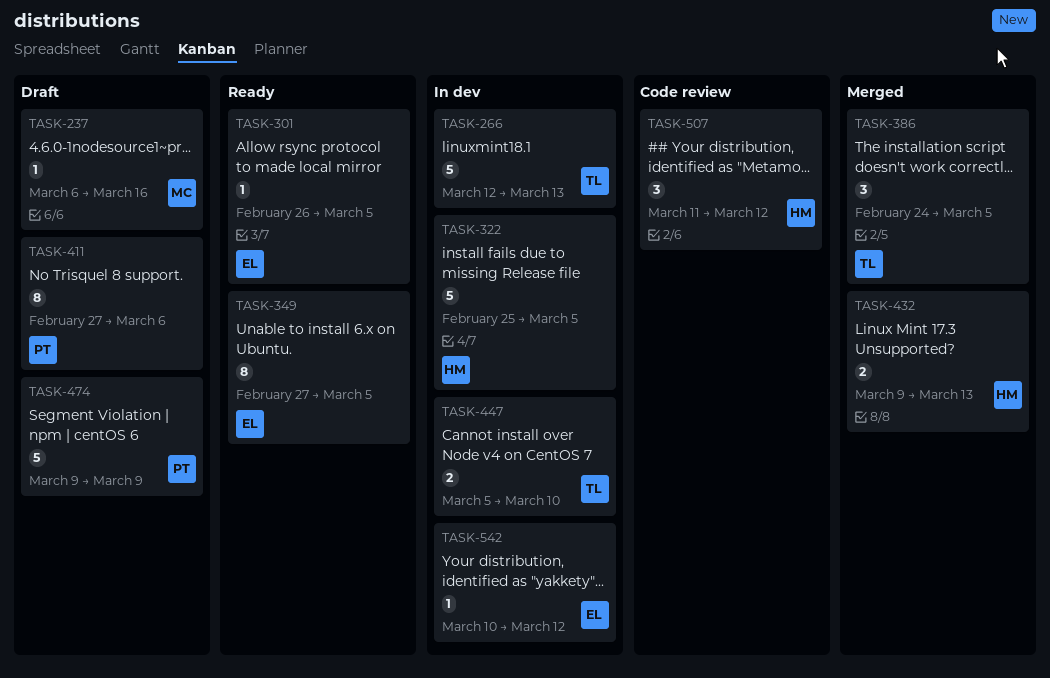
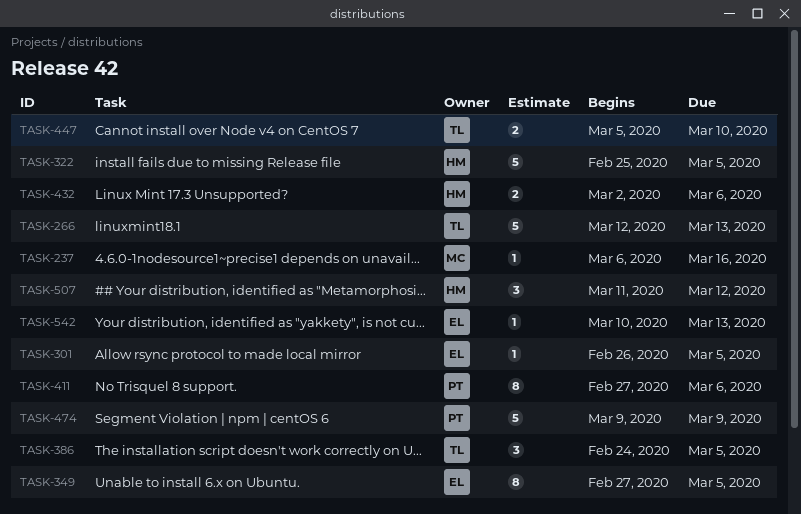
TASK-432, start: Mar 9 -> Mar 2
TASK-432, due: Mar 13 -> Mar 6
TASK-542, due: Mar 12 -> Mar 13

